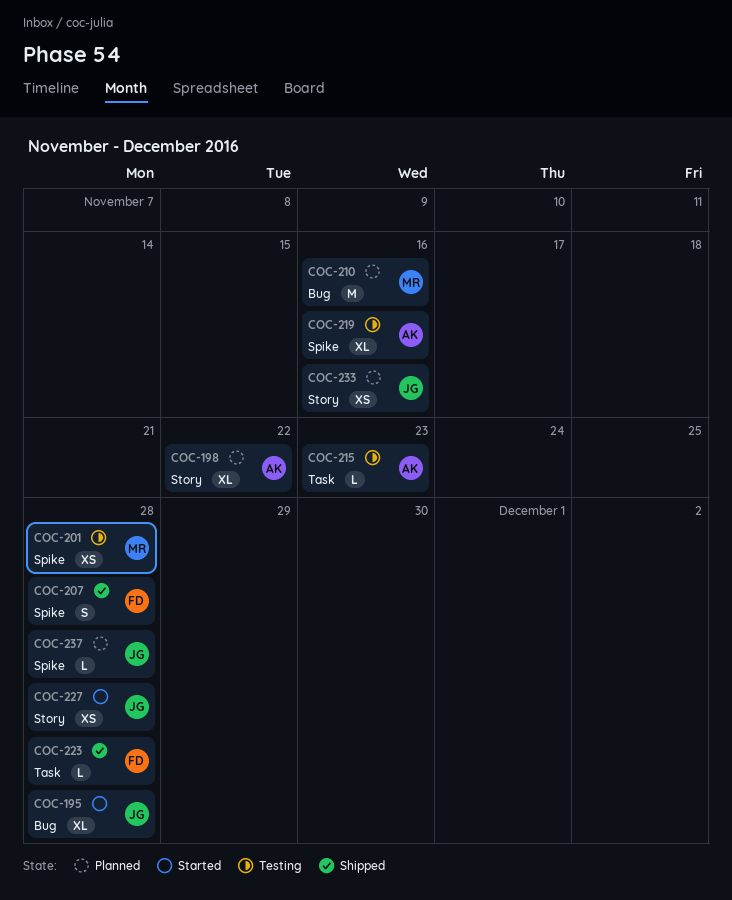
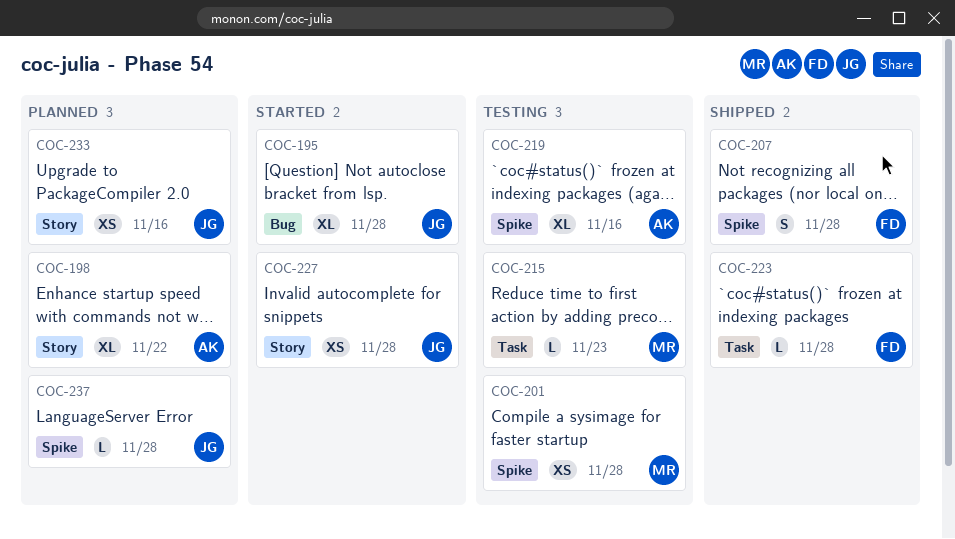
COC-210: present -> none
COC-215, owner: AK -> MR

